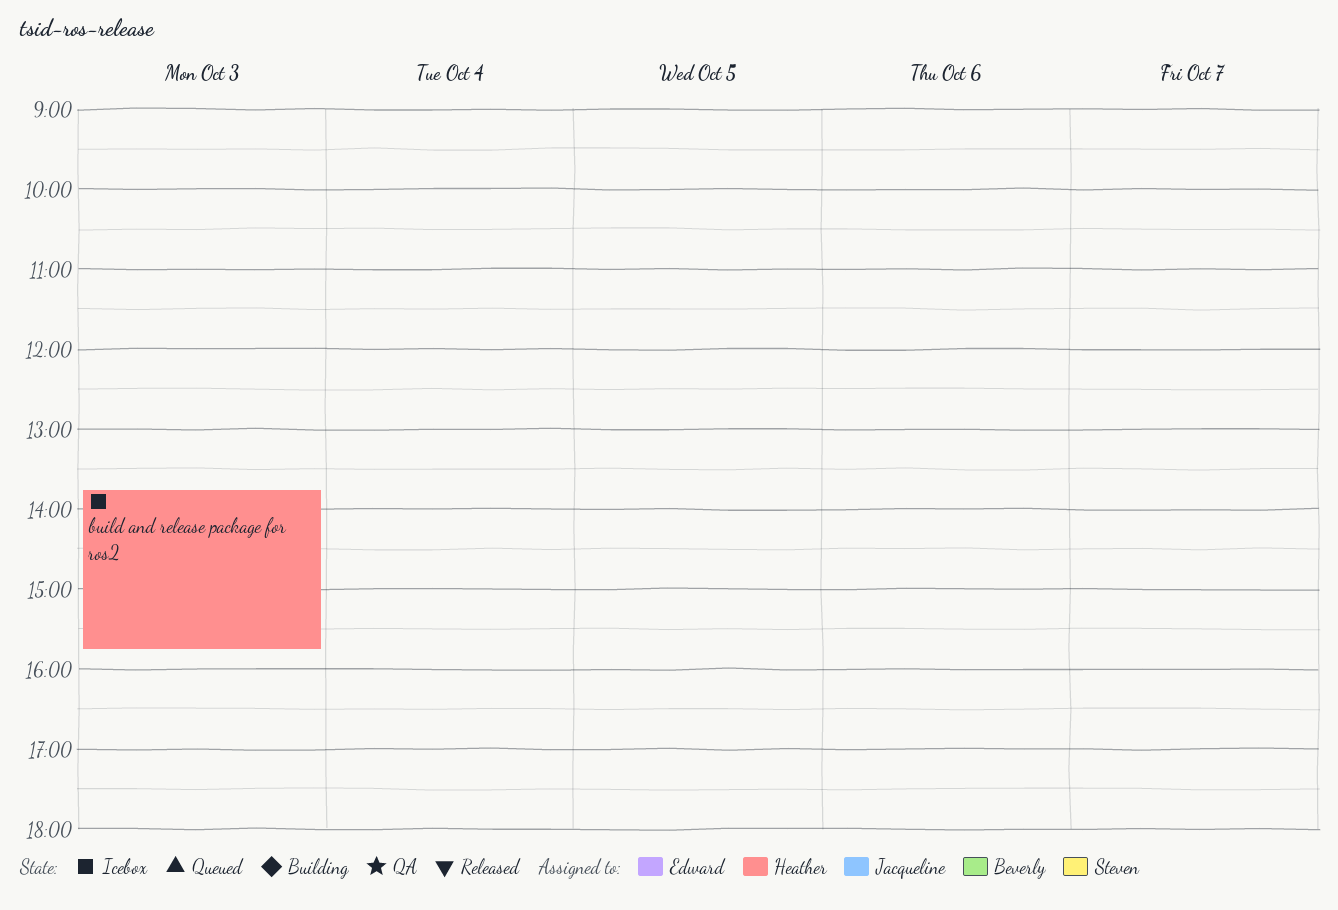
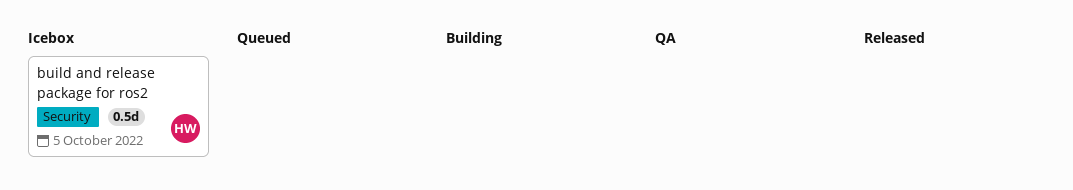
build and release package for ros2, day: Oct 3 -> Oct 5

